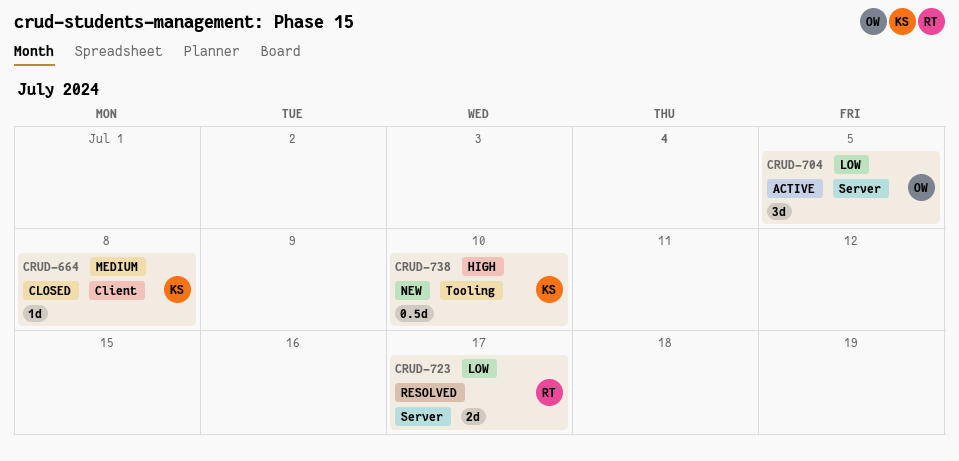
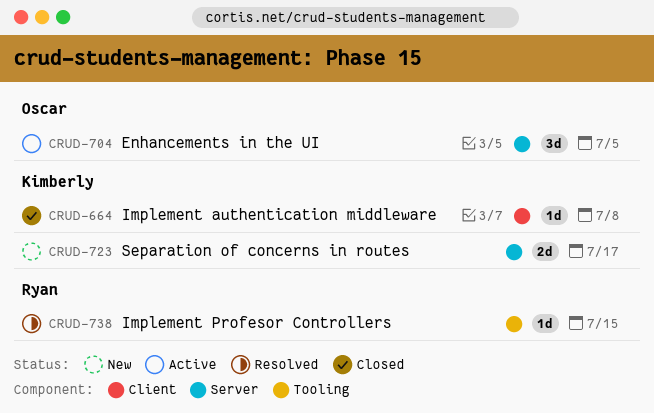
CRUD-723, status: Resolved -> New
CRUD-723, owner: Ryan -> Kimberly
CRUD-738, status: New -> Resolved
CRUD-738, owner: Kimberly -> Ryan
CRUD-738, estimate: 0.5d -> 1d
CRUD-738, due: Jul 10 -> Jul 15

